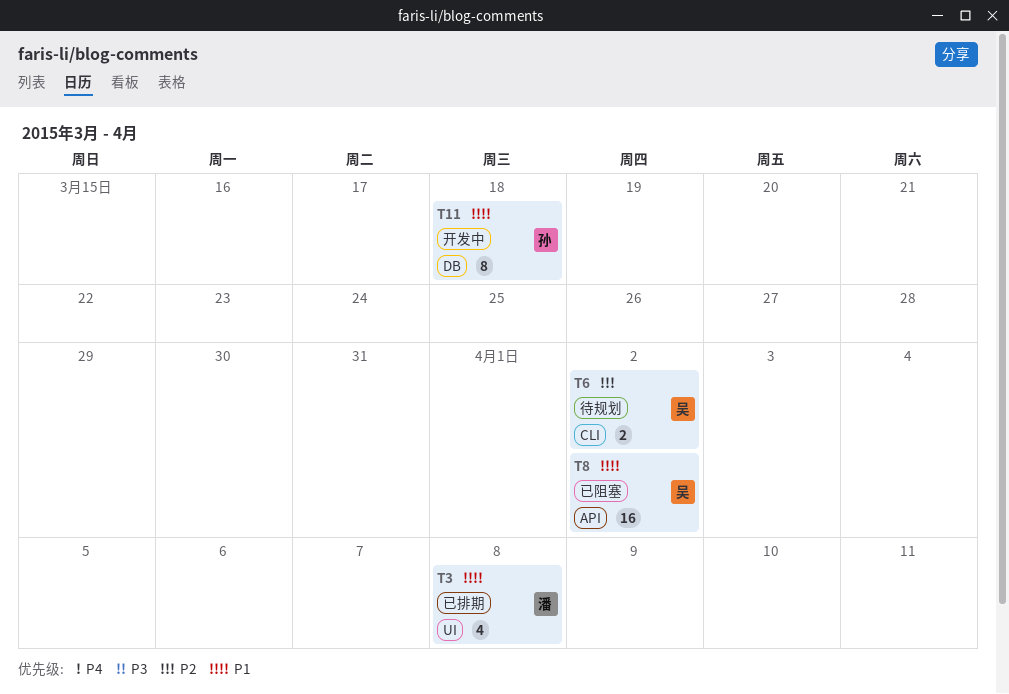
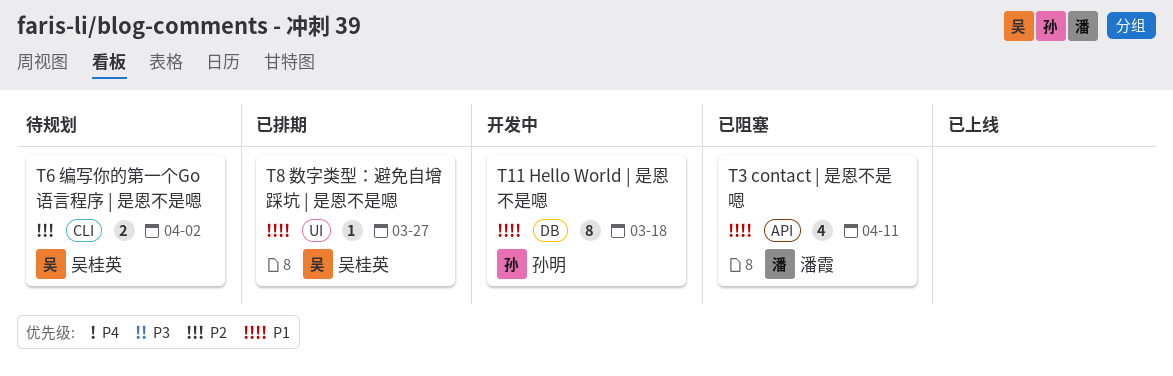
T3, status: 已排期 -> 已阻塞
T3, label: UI -> API
T3, due: Apr 8 -> Apr 11
T8, status: 已阻塞 -> 已排期
T8, label: API -> UI
T8, estimate: 16 -> 1
T8, due: Apr 2 -> Mar 27

